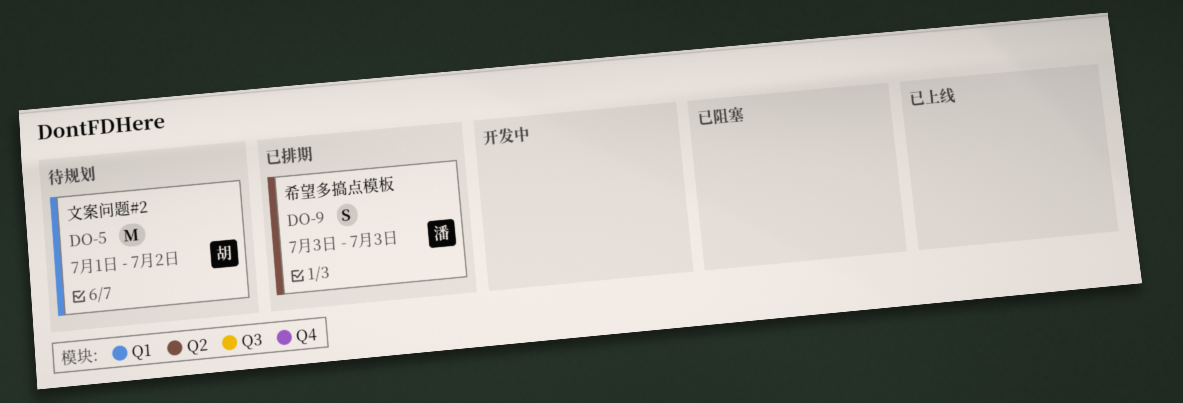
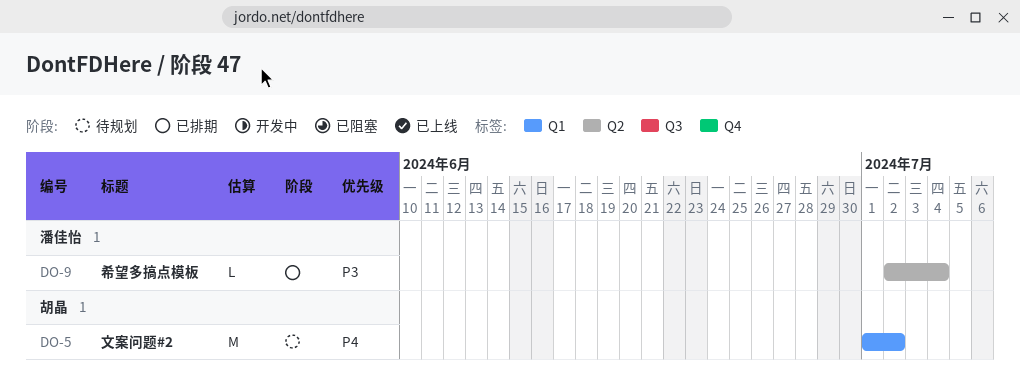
DO-9, estimate: S -> L
DO-9, start: Jul 3 -> Jul 2
DO-9, due: Jul 3 -> Jul 4

